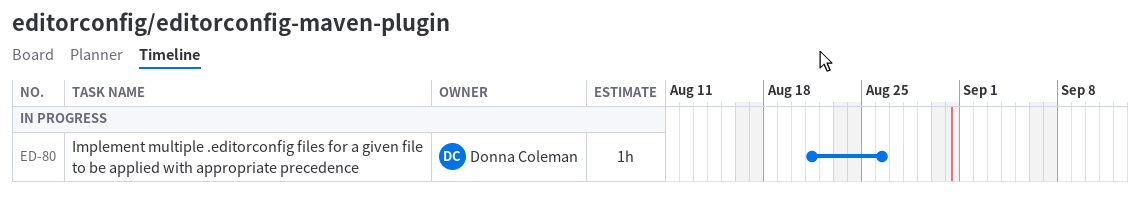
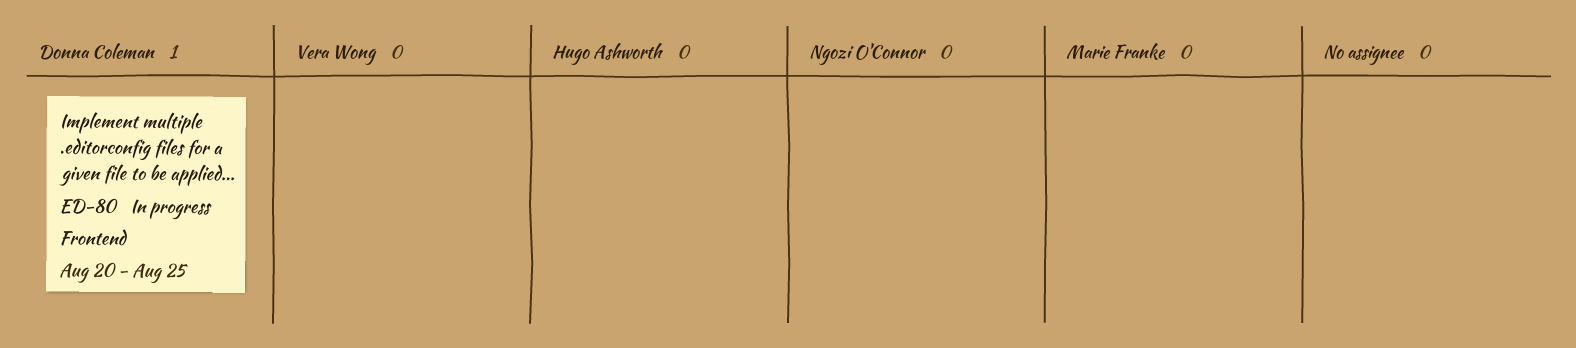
ED-80, start: Aug 21 -> Aug 20
ED-80, due: Aug 26 -> Aug 25

